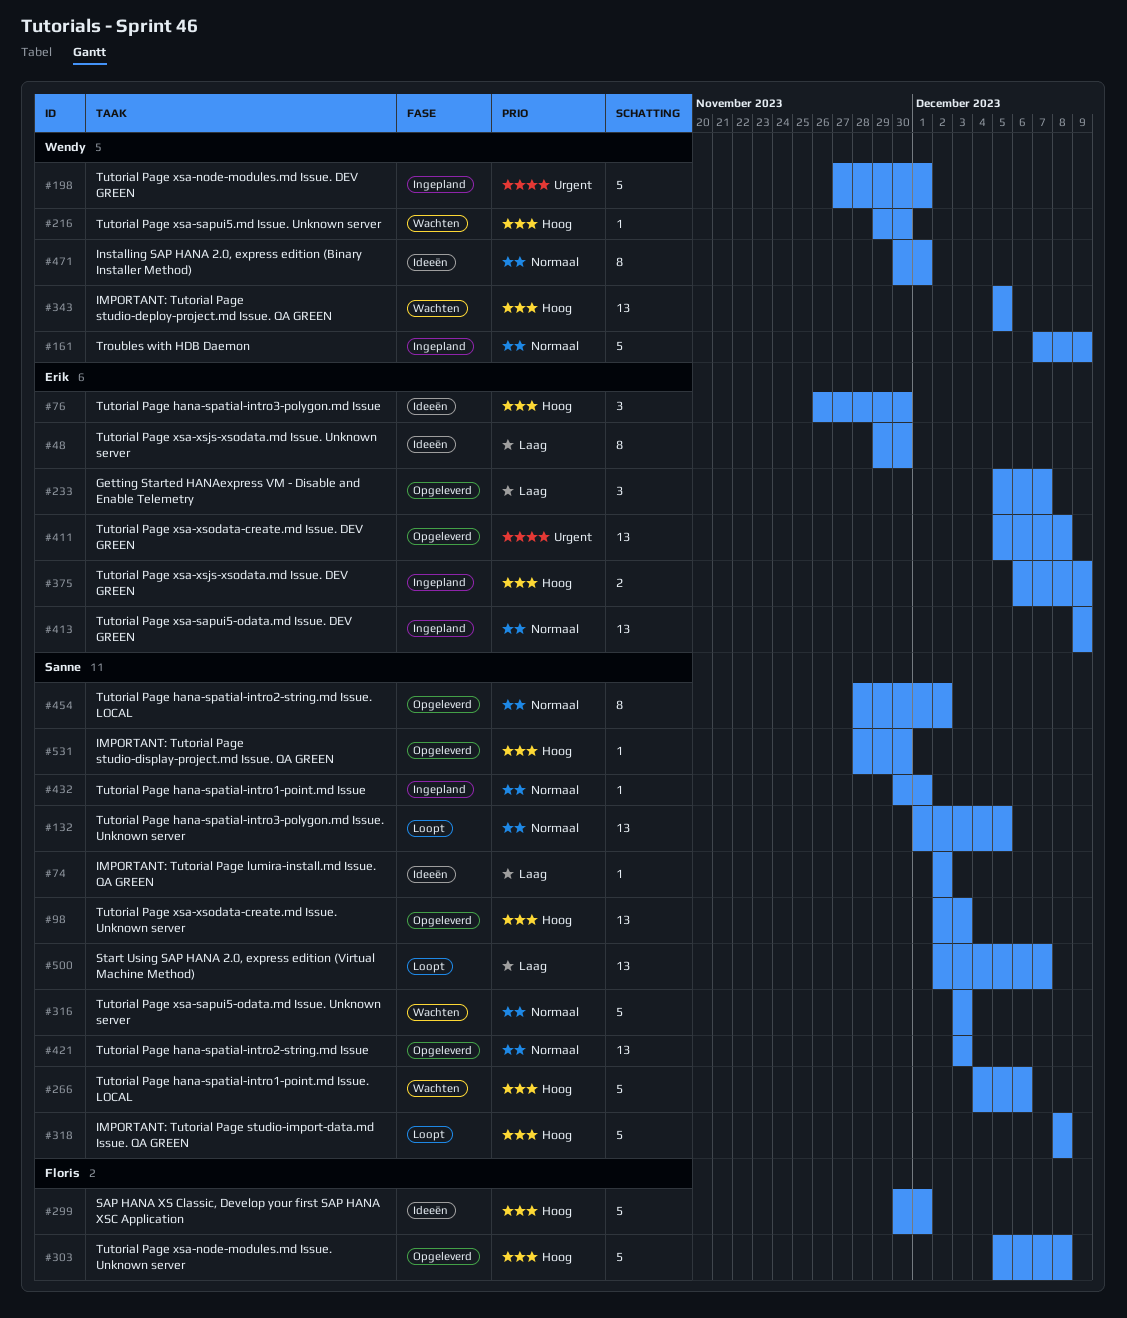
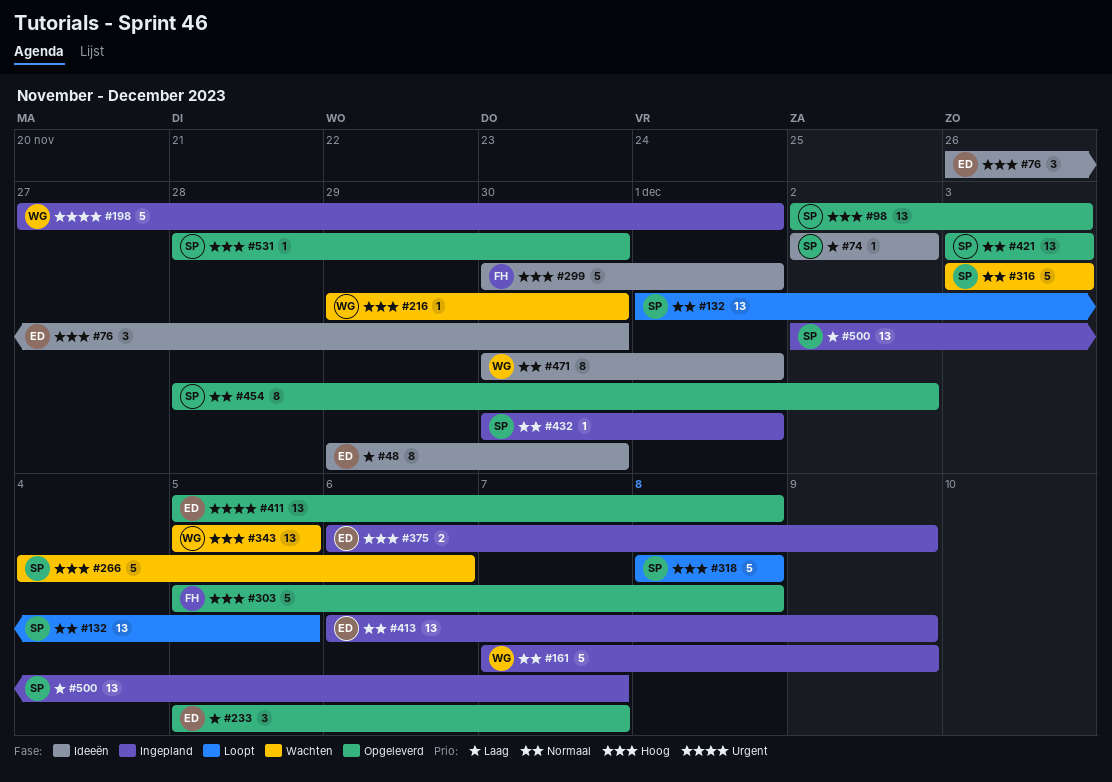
#413, start: Dec 9 -> Dec 6
#500, status: Loopt -> Ingepland

